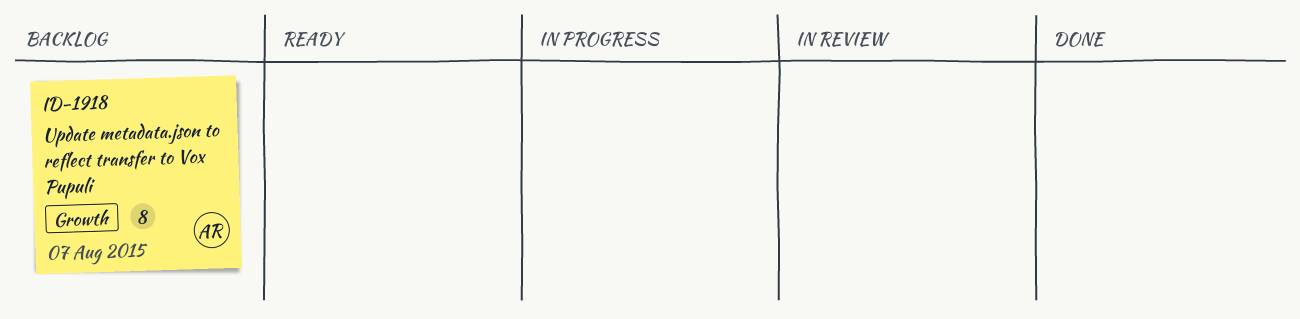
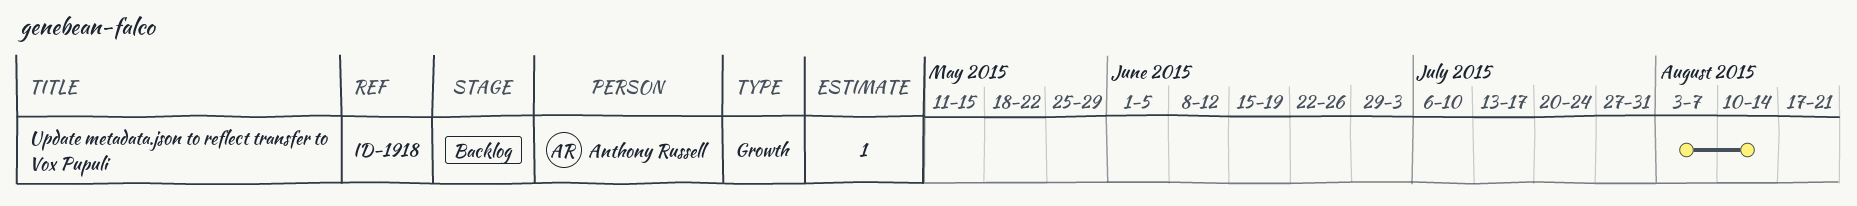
ID-1918, estimate: 8 -> 1
ID-1918, due: Aug 7 -> Aug 14

